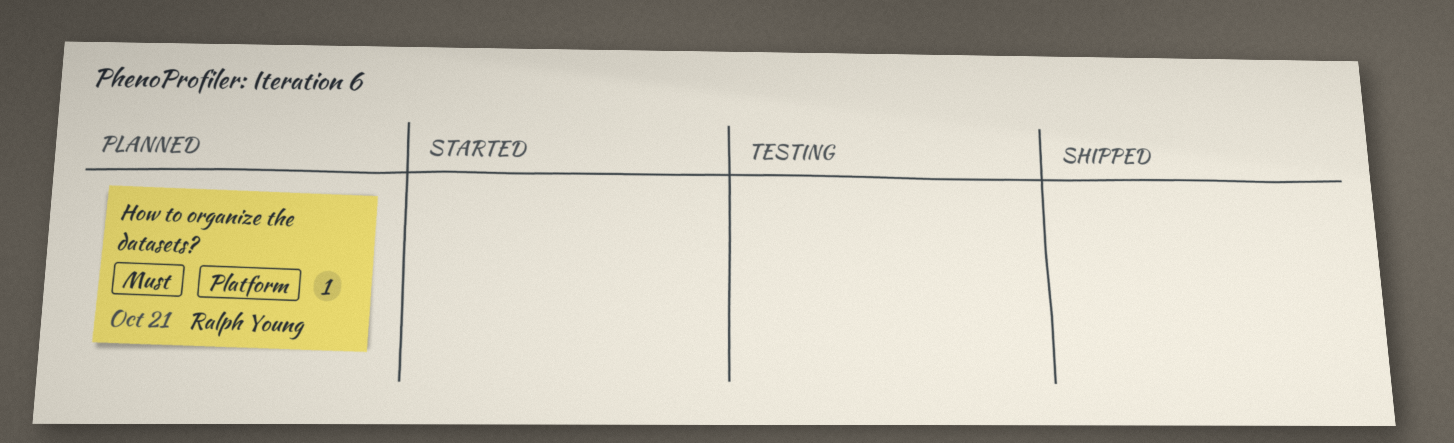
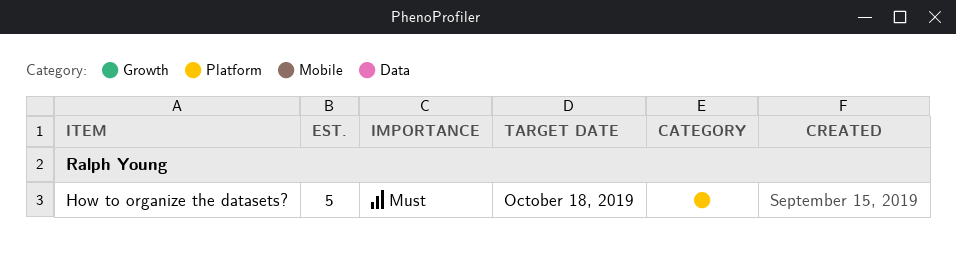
How to organize the datasets?, estimate: 1 -> 5
How to organize the datasets?, due: Oct 21 -> Oct 18

